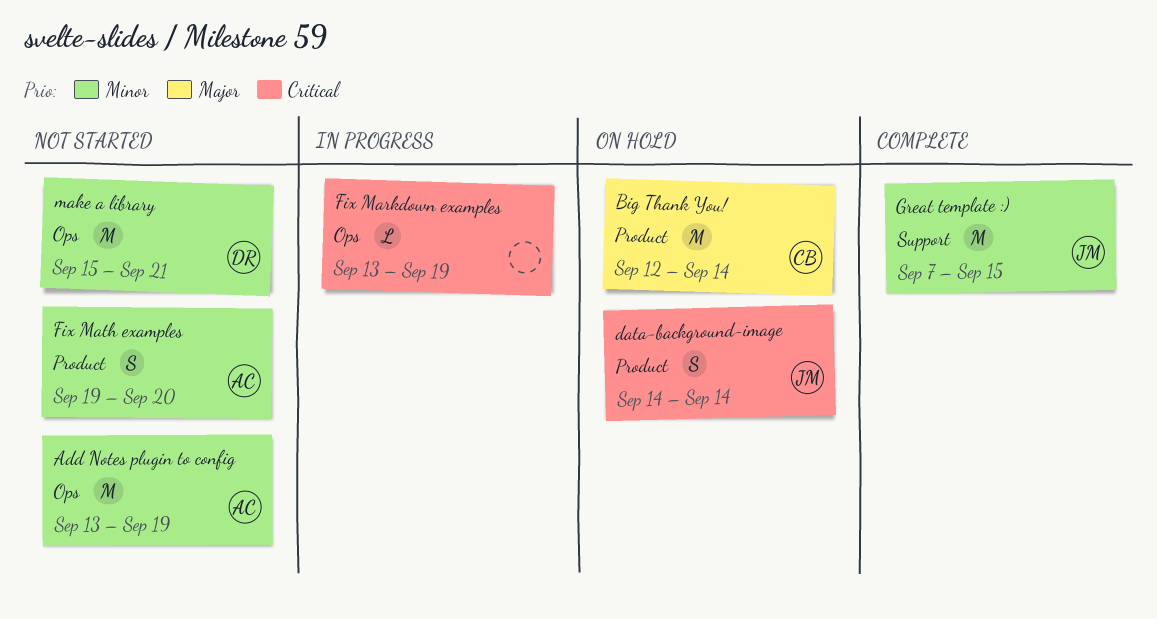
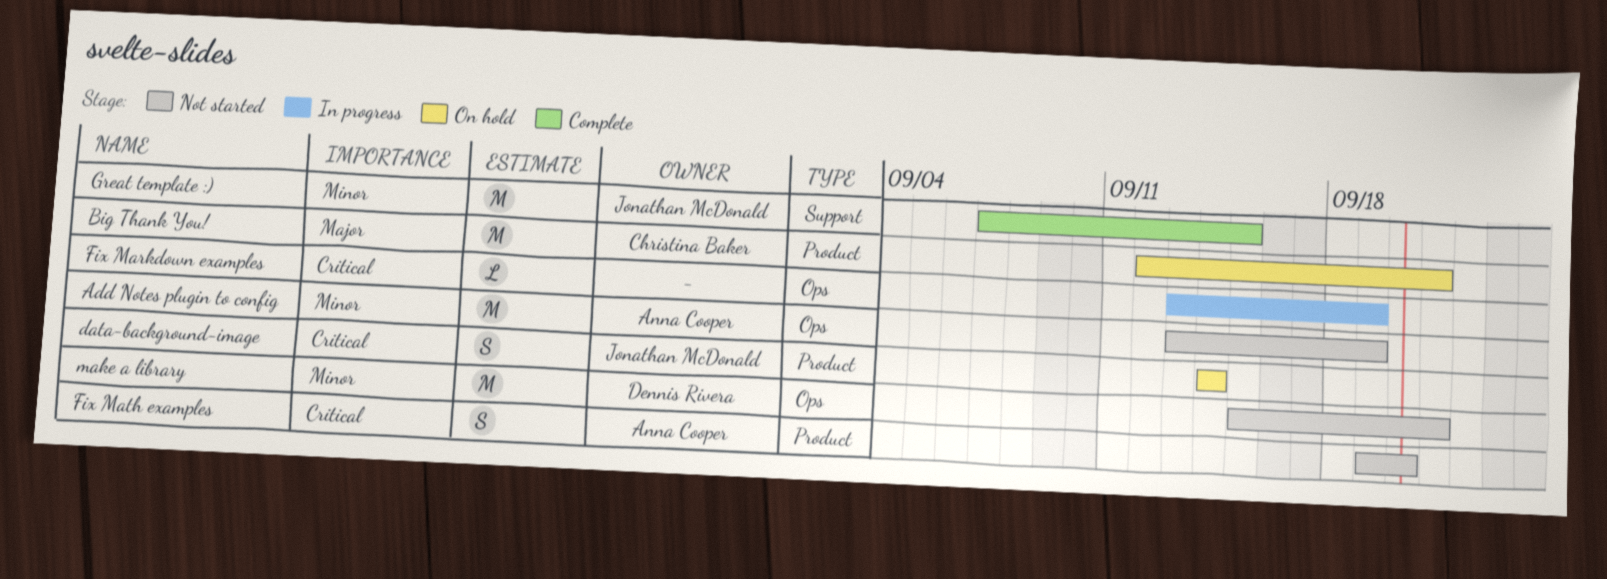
Big Thank You!, due: Sep 14 -> Sep 21
Fix Math examples, priority: Minor -> Critical

